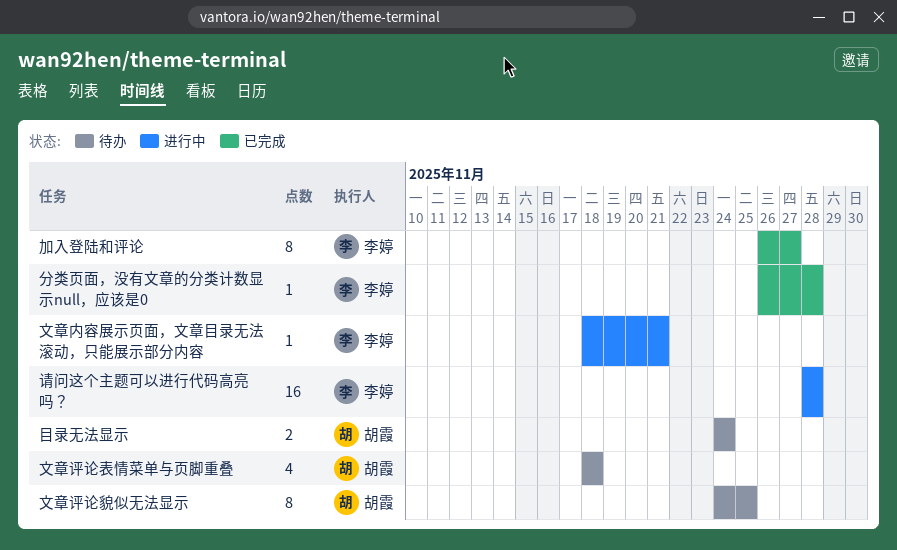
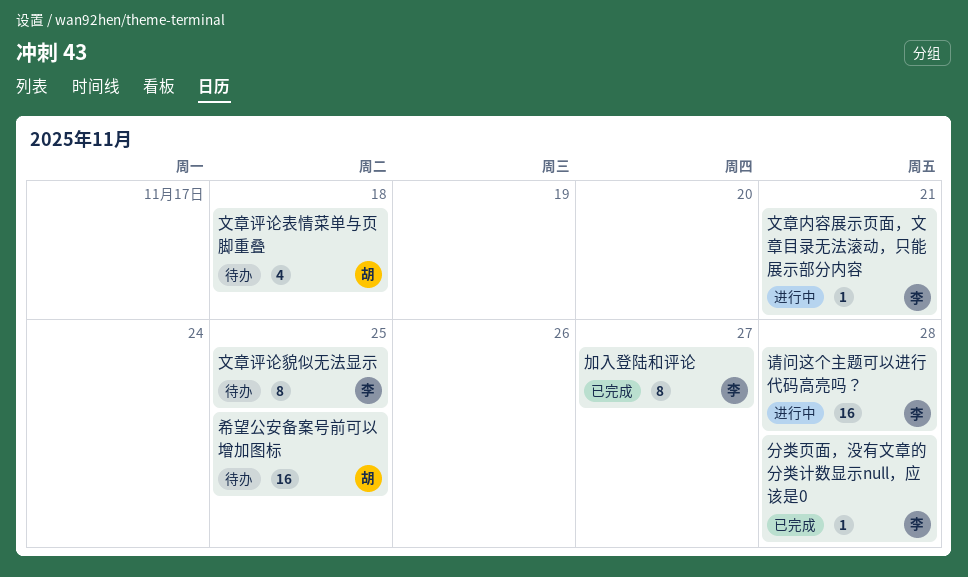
希望公安备案号前可以增加图标: none -> present
文章评论貌似无法显示, owner: 胡霞 -> 李婷
目录无法显示: present -> none

